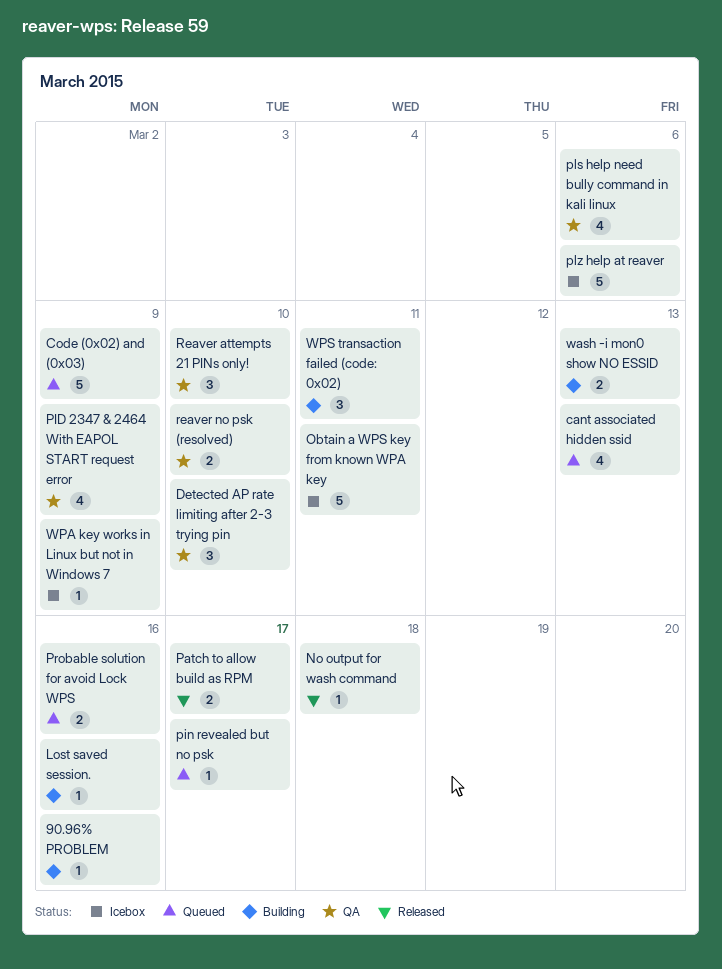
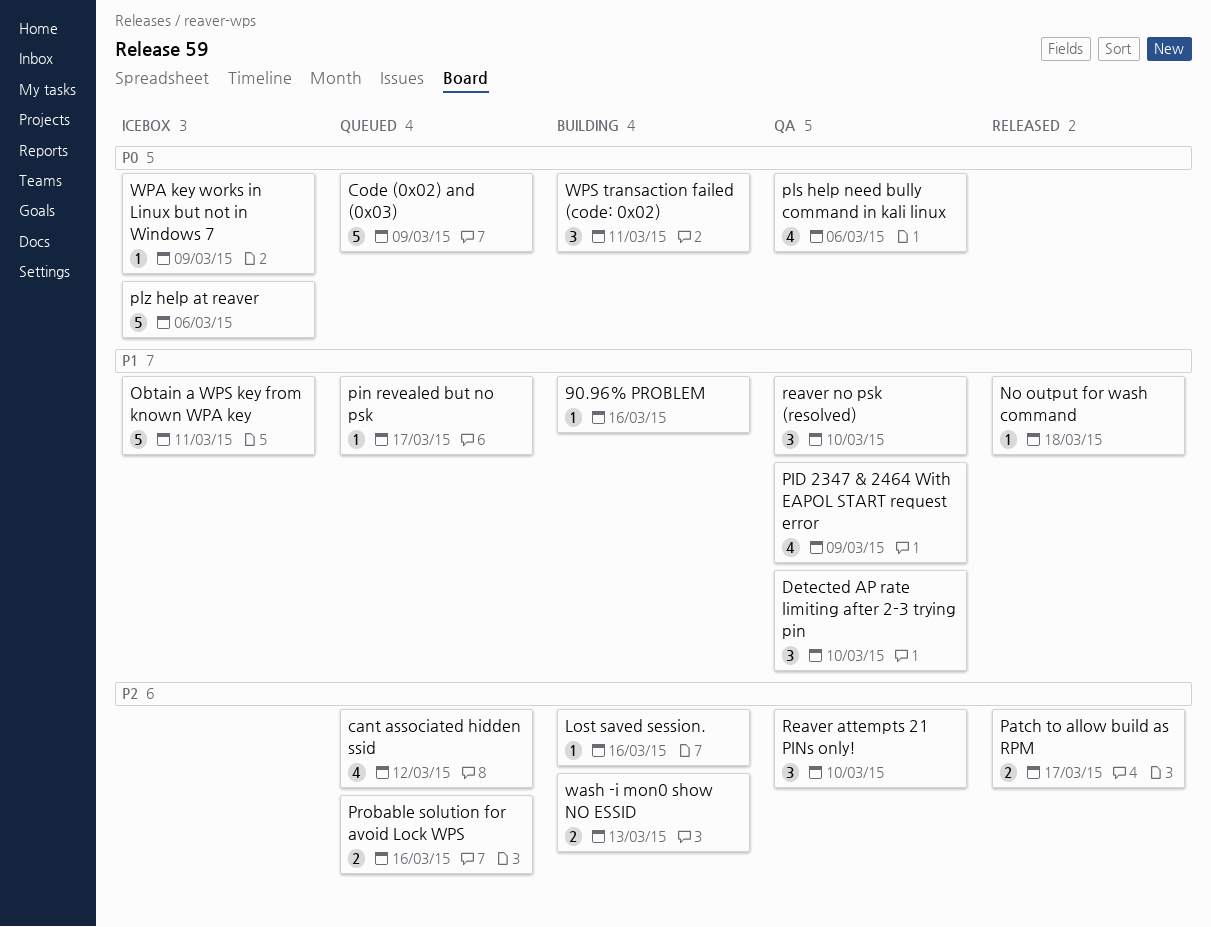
cant associated hidden ssid, due: Mar 13 -> Mar 12
reaver no psk (resolved), estimate: 2 -> 3

